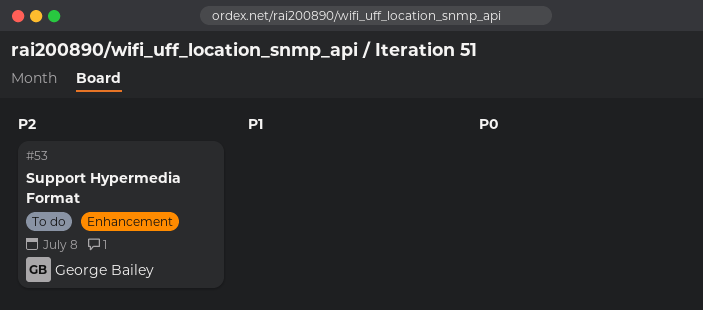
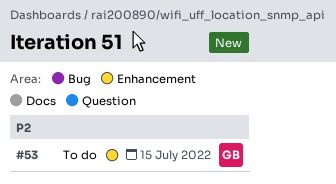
#53, due: Jul 8 -> Jul 15

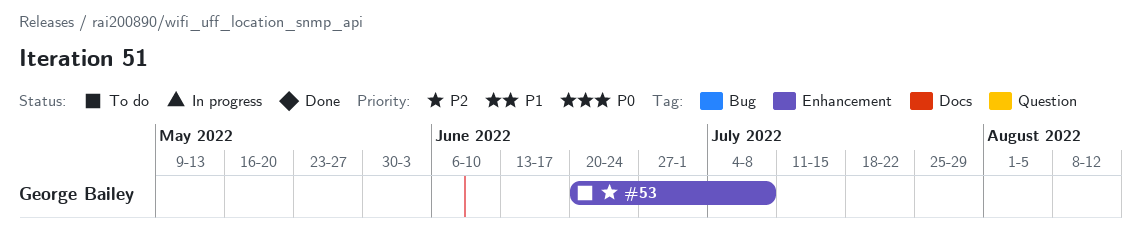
#53, due: Jul 15 -> Jul 8

